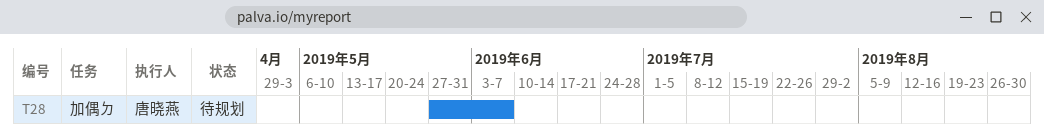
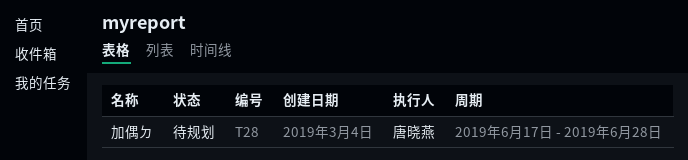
T28, start: May 27 -> Jun 17
T28, due: Jun 7 -> Jun 28

